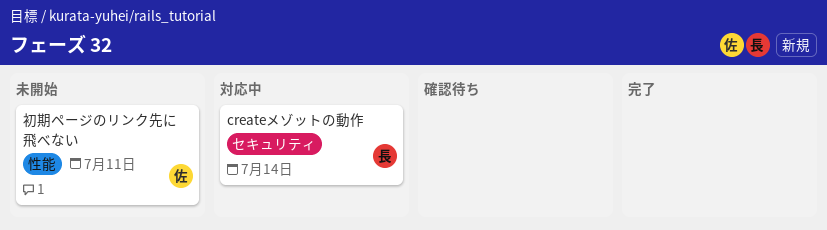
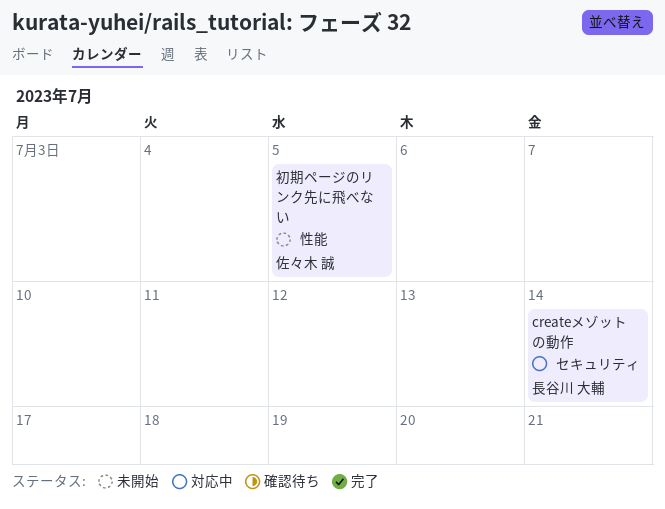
初期ページのリンク先に飛べない, due: Jul 11 -> Jul 5

